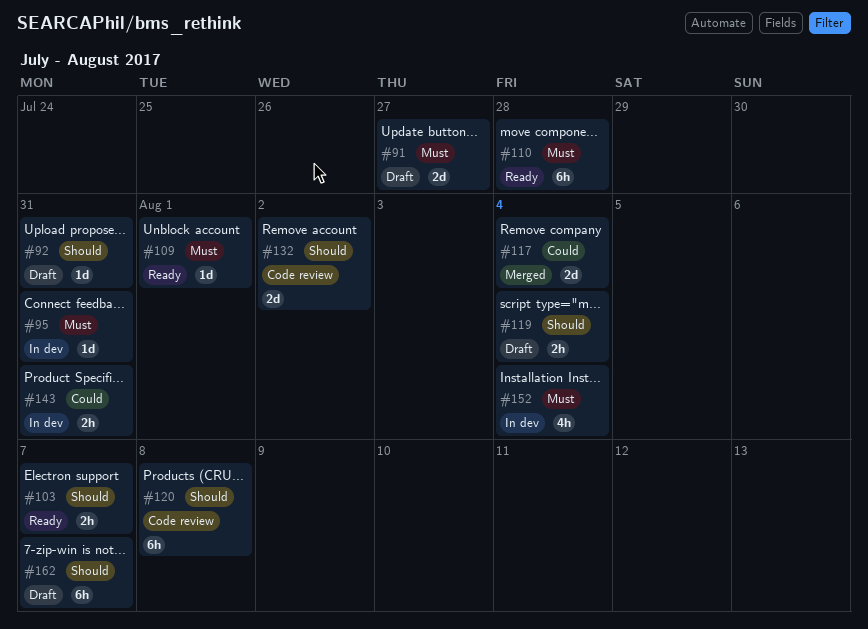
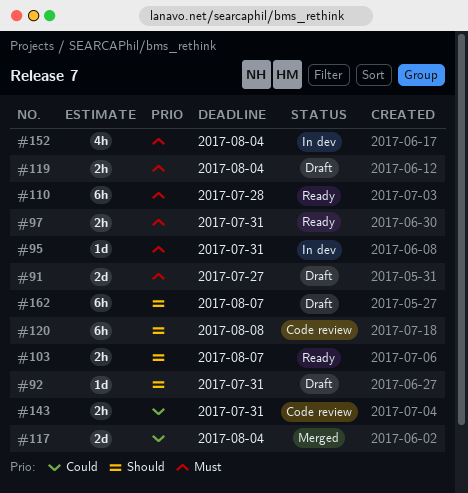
#97: none -> present
#109: present -> none
#119, priority: Should -> Must
#132: present -> none
#143, status: In dev -> Code review

